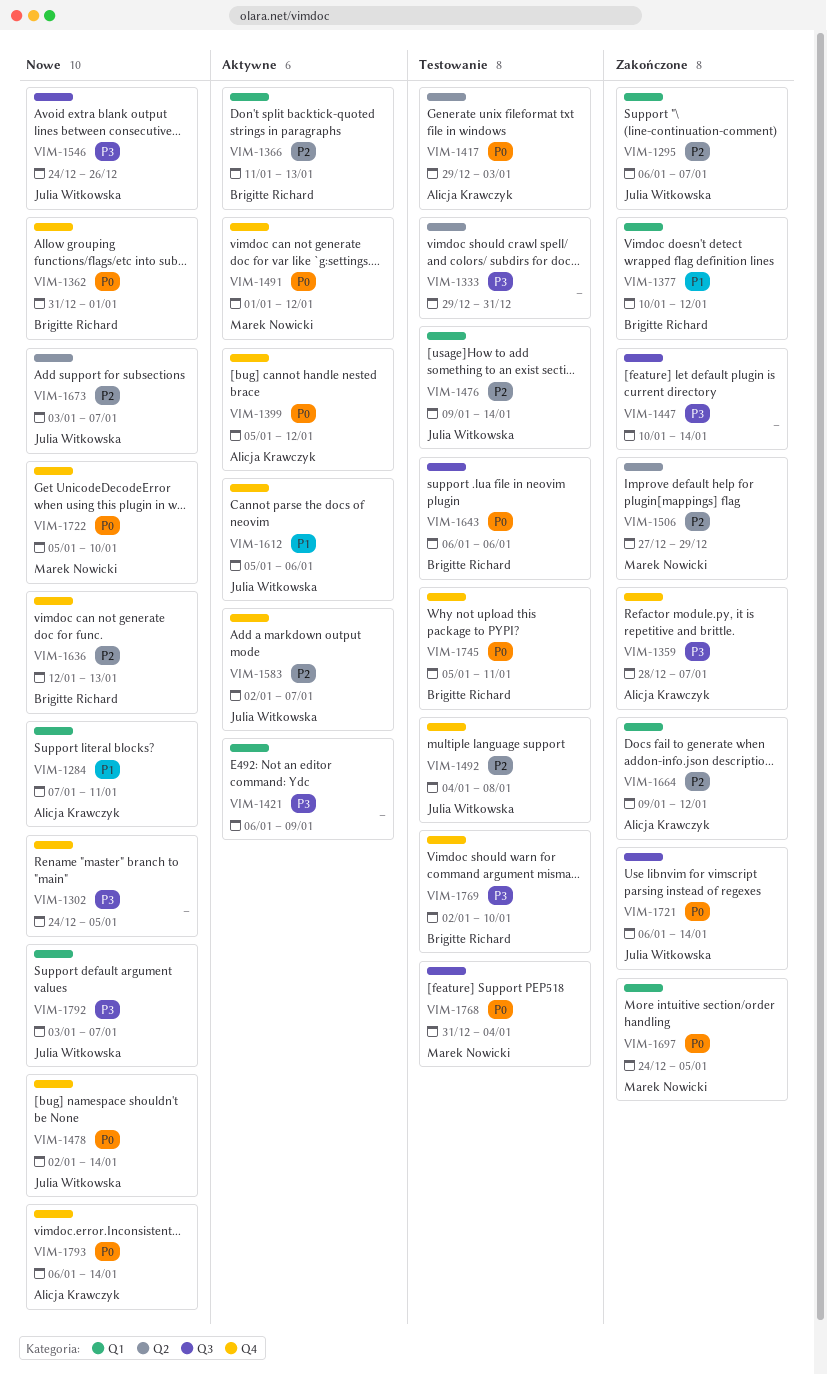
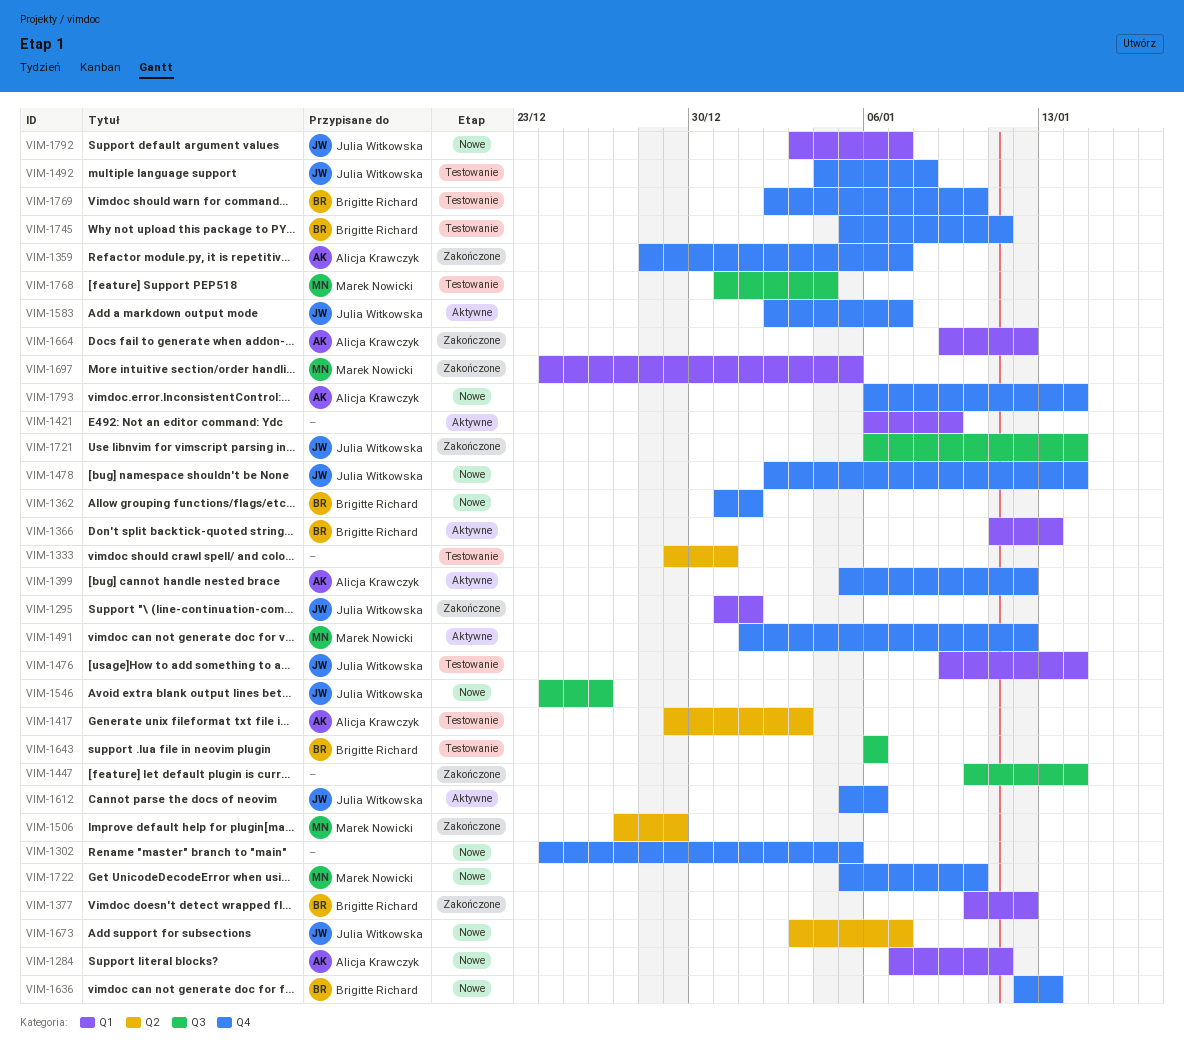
VIM-1295, start: Jan 6 -> Dec 31
VIM-1295, due: Jan 7 -> Jan 1

